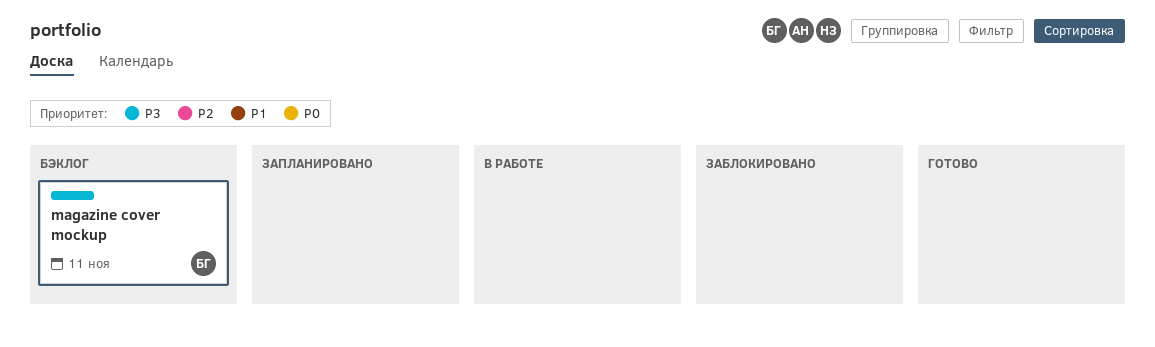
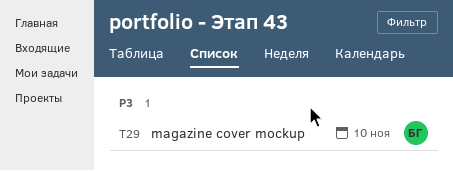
magazine cover mockup, due: Nov 11 -> Nov 10

